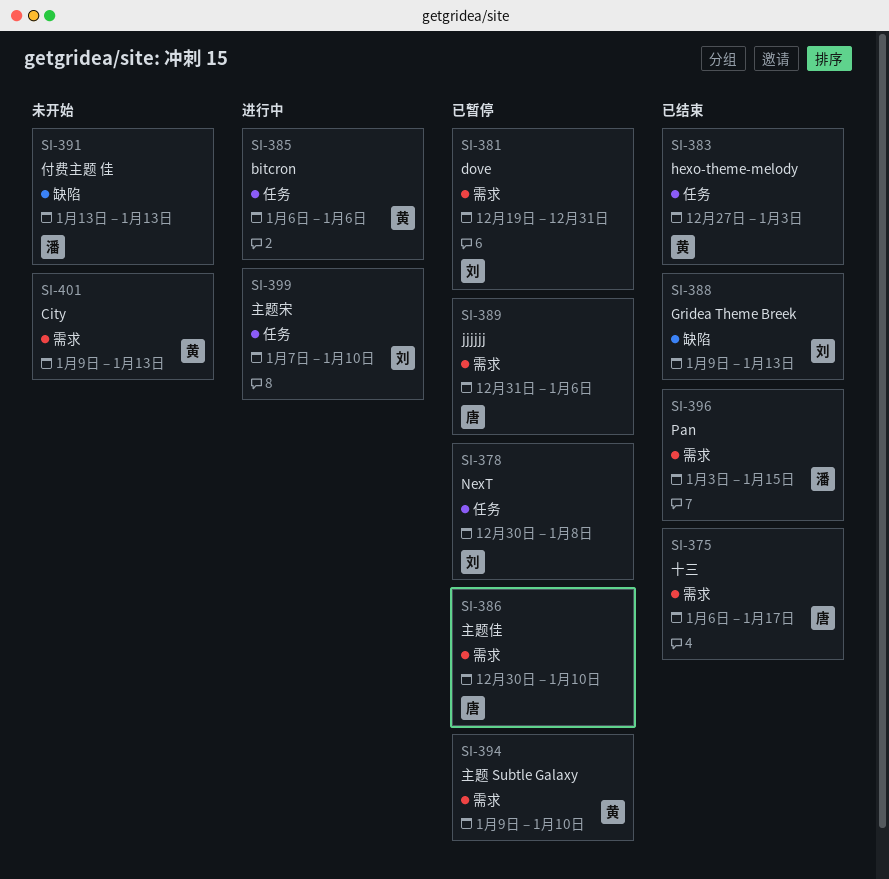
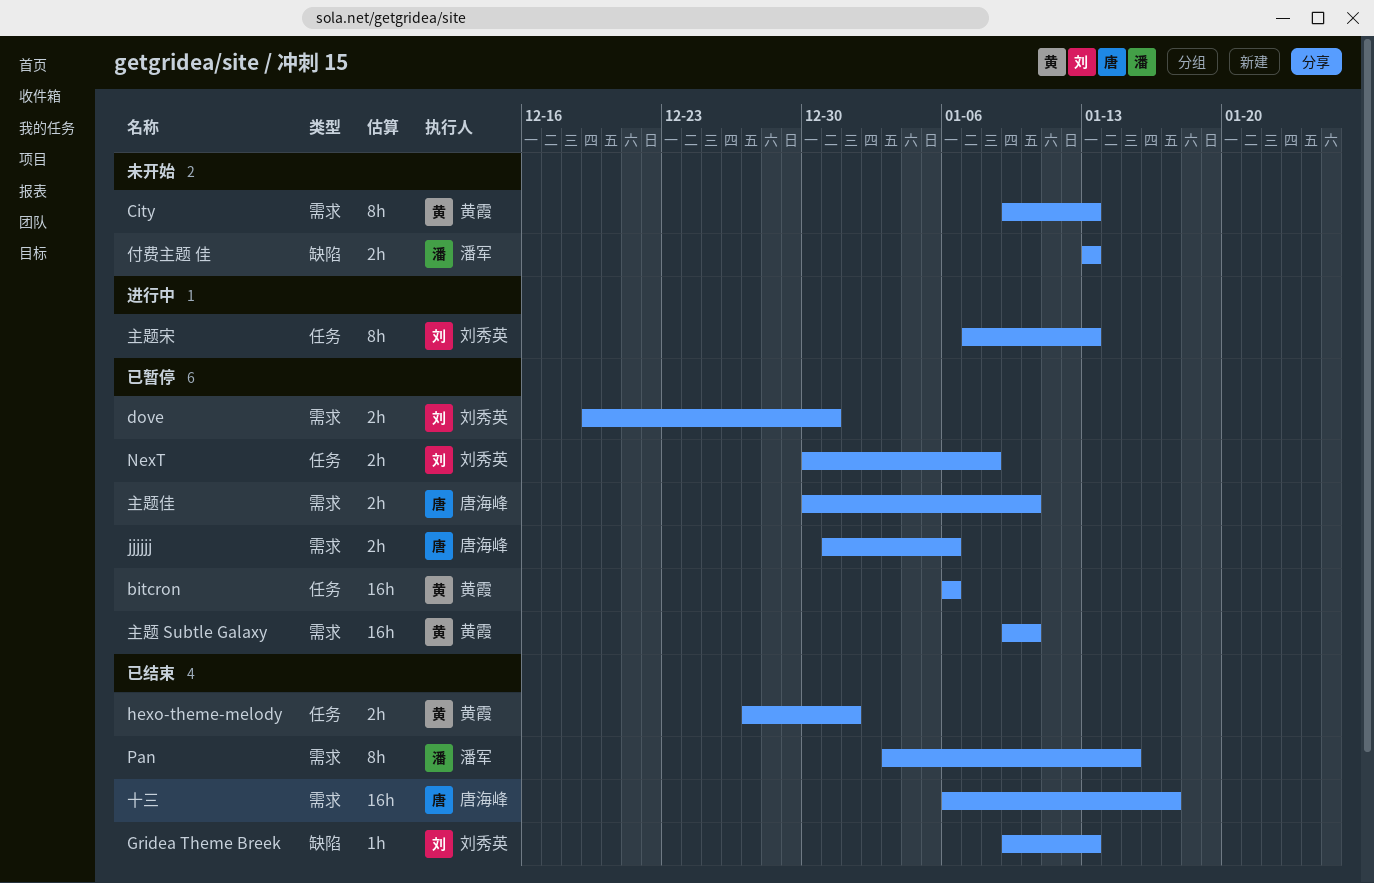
bitcron, status: 进行中 -> 已暂停
hexo-theme-melody, due: Jan 3 -> Jan 1
主题宋, due: Jan 10 -> Jan 13

